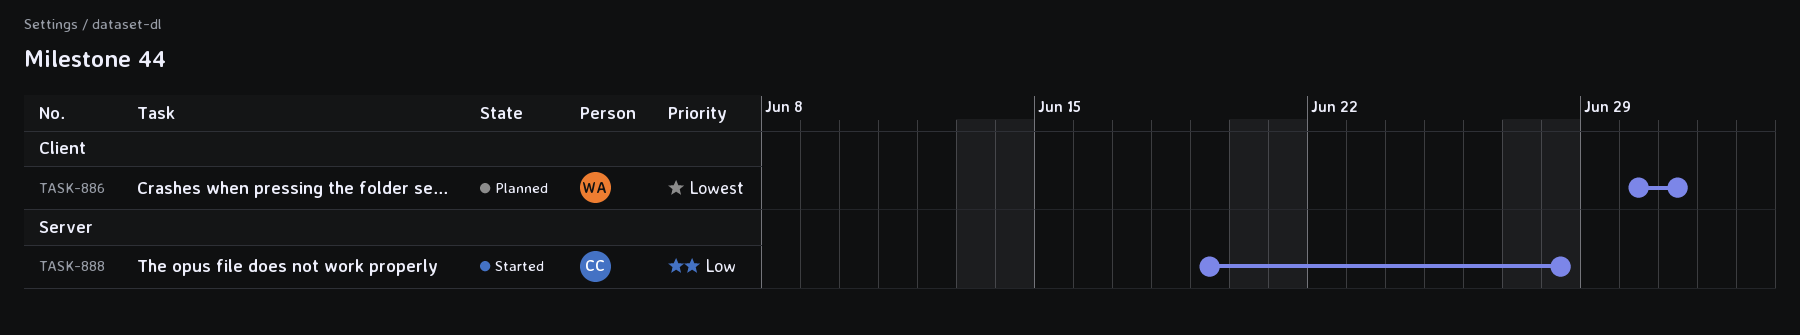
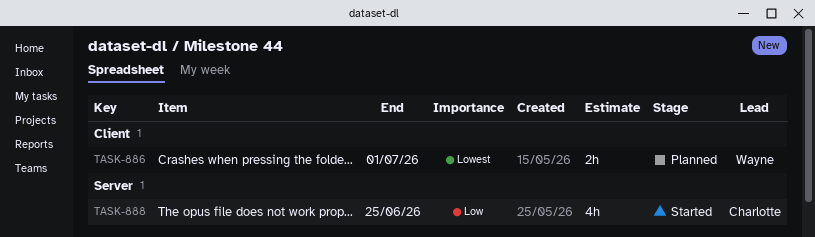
TASK-888, due: Jun 28 -> Jun 25

